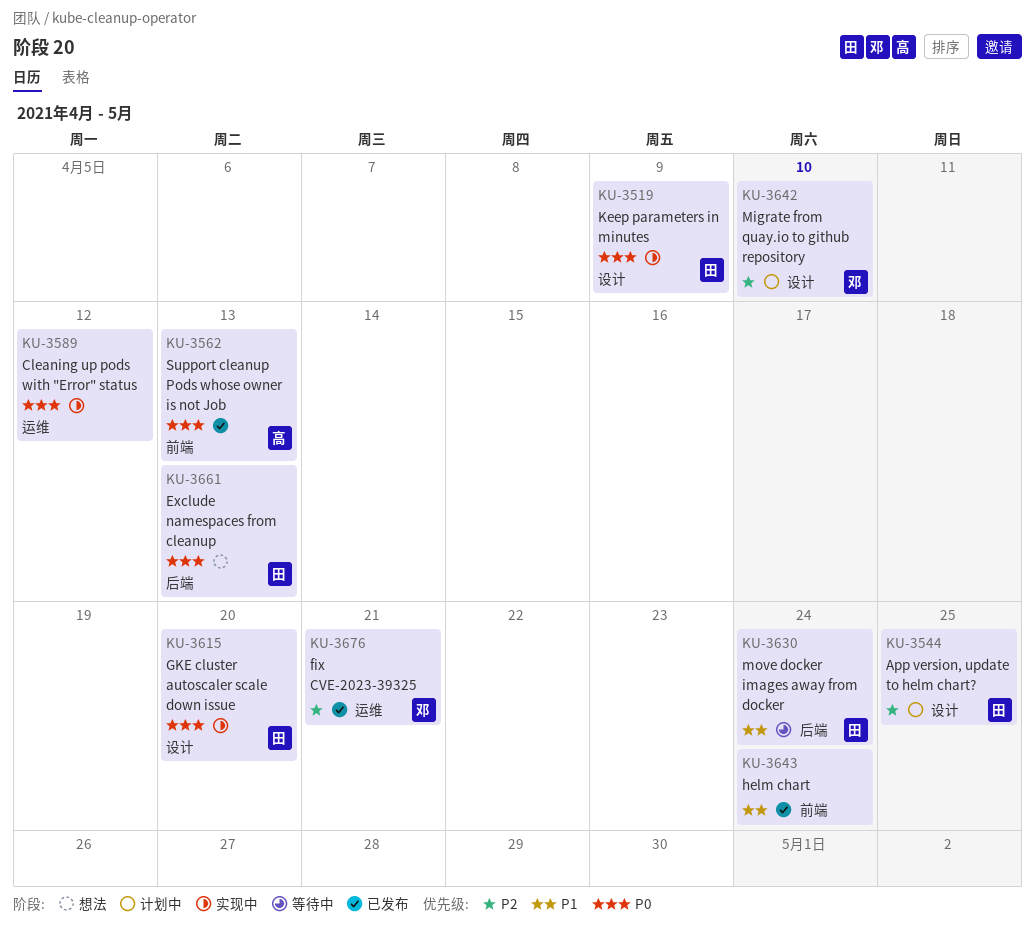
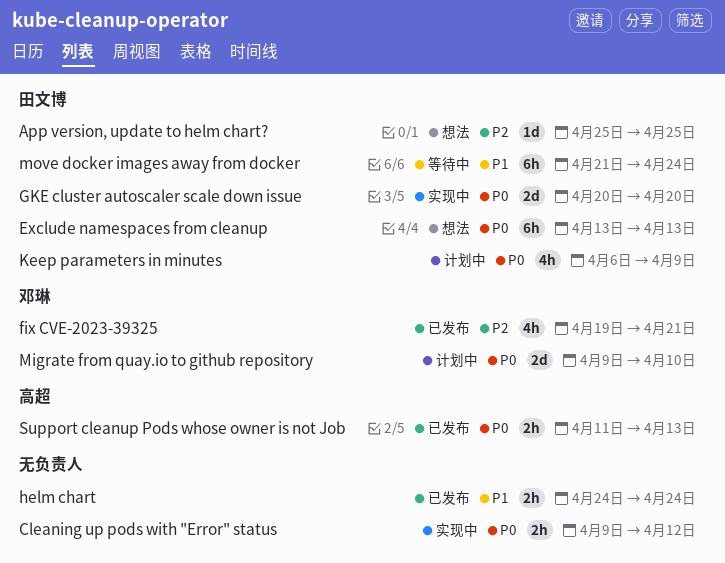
App version, update to helm chart?, status: 计划中 -> 想法
Keep parameters in minutes, status: 实现中 -> 计划中
Migrate from quay.io to github repository, priority: P2 -> P0

